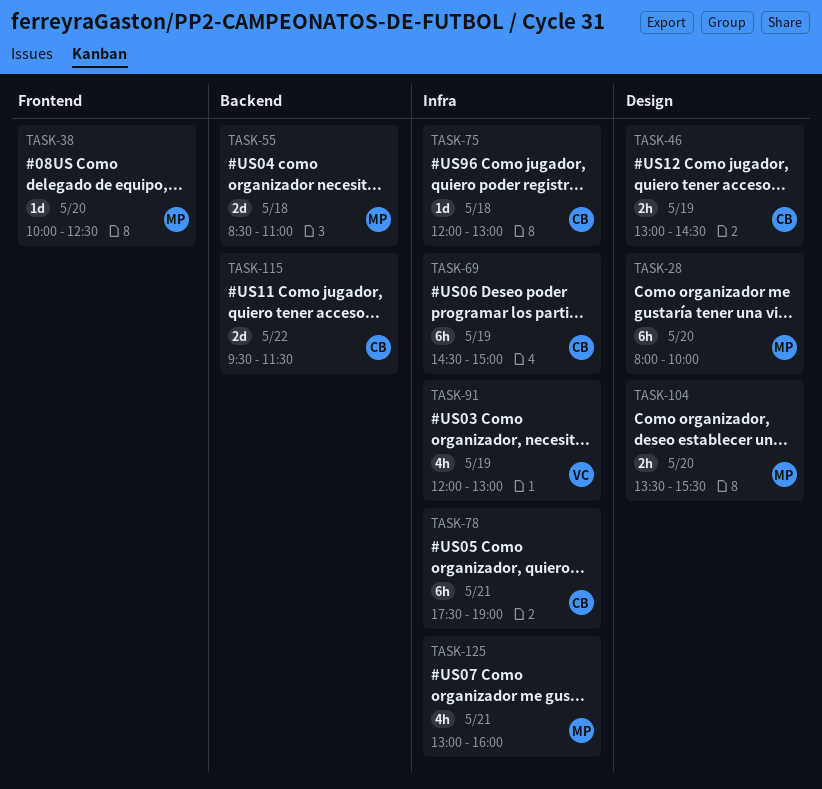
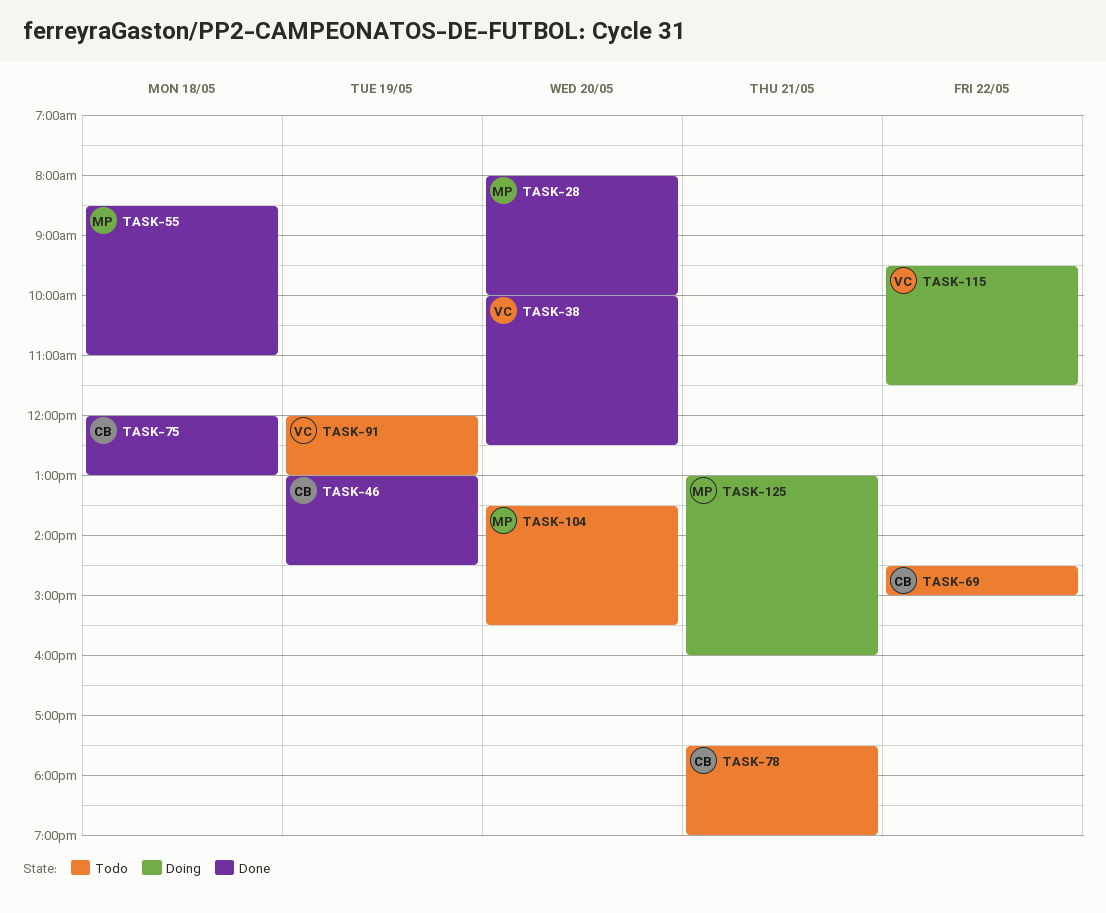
TASK-38, owner: MP -> VC
TASK-69, day: May 19 -> May 22
TASK-115, owner: CB -> VC

